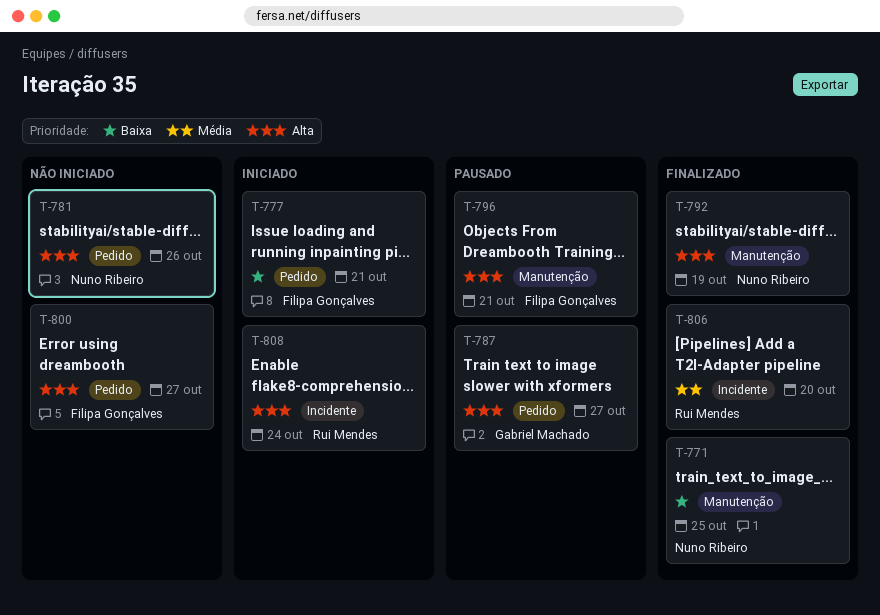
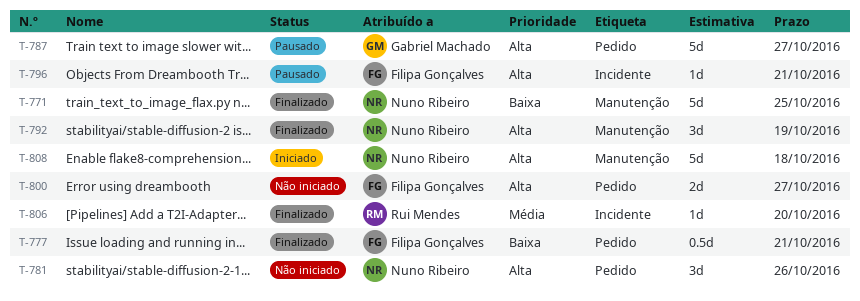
T-777, status: Iniciado -> Finalizado
T-796, label: Manutenção -> Incidente
T-808, owner: Rui Mendes -> Nuno Ribeiro
T-808, label: Incidente -> Manutenção
T-808, due: Oct 24 -> Oct 18

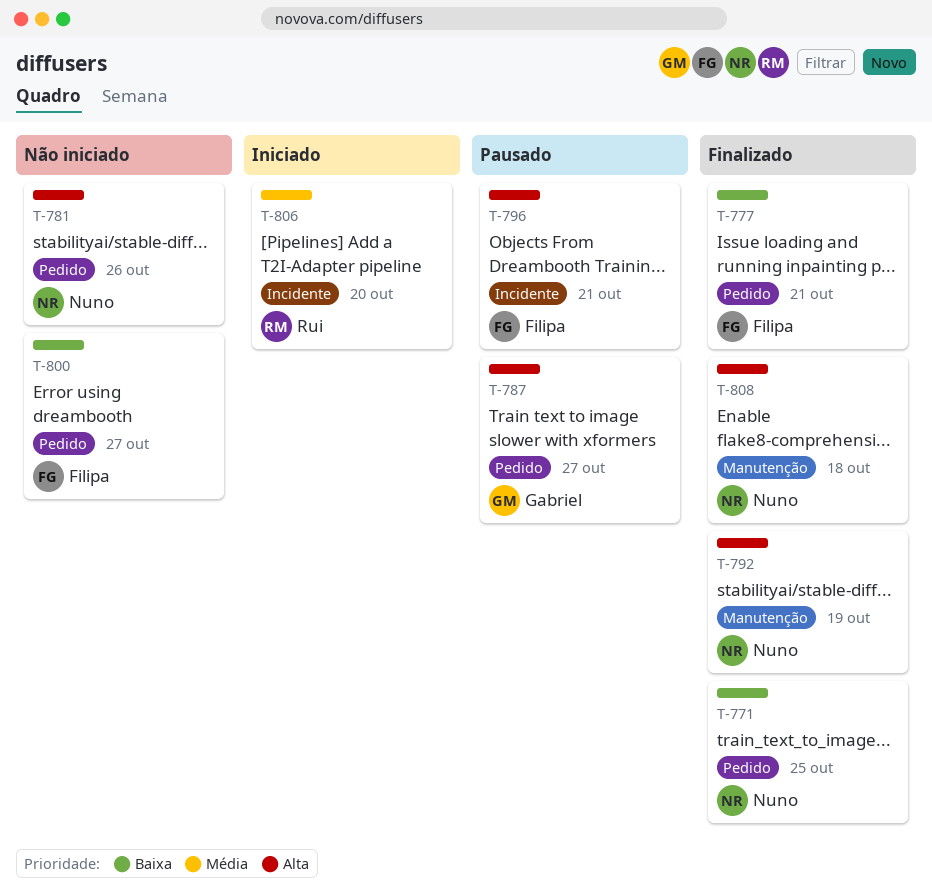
T-771, label: Manutenção -> Pedido
T-800, priority: Alta -> Baixa
T-806, status: Finalizado -> Iniciado
T-808, status: Iniciado -> Finalizado

